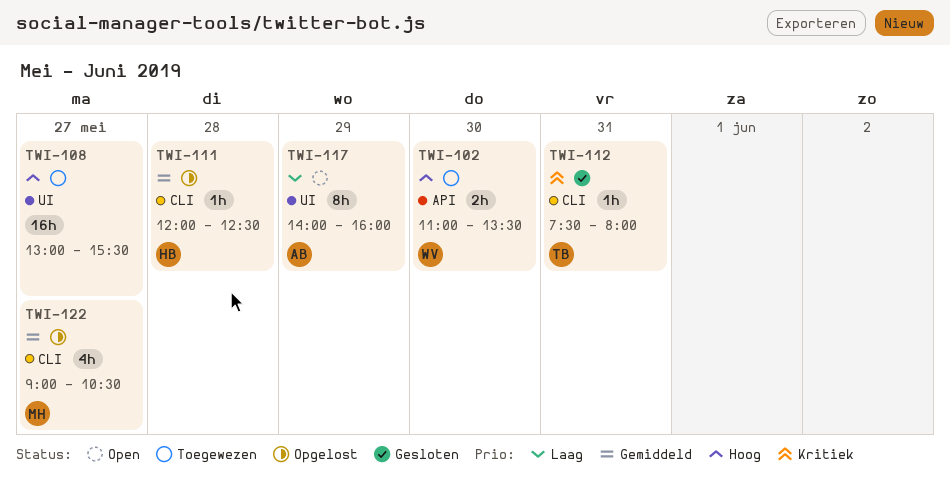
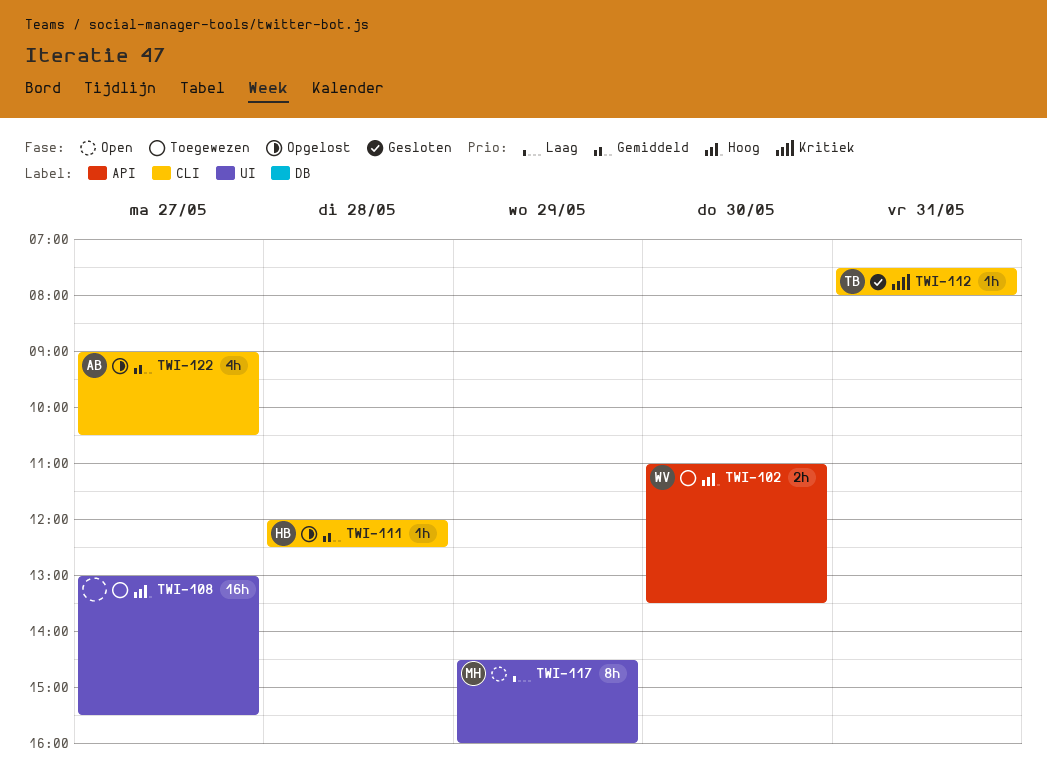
TWI-117, owner: AB -> MH
TWI-117, begins: 14:00 -> 14:30
TWI-122, owner: MH -> AB

